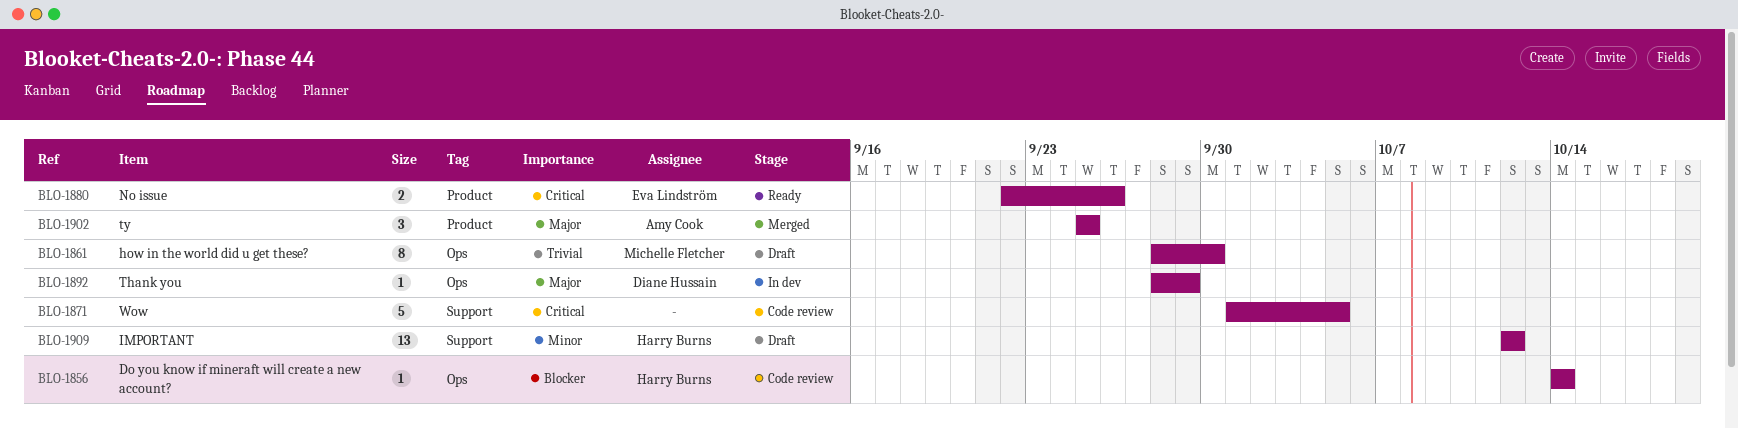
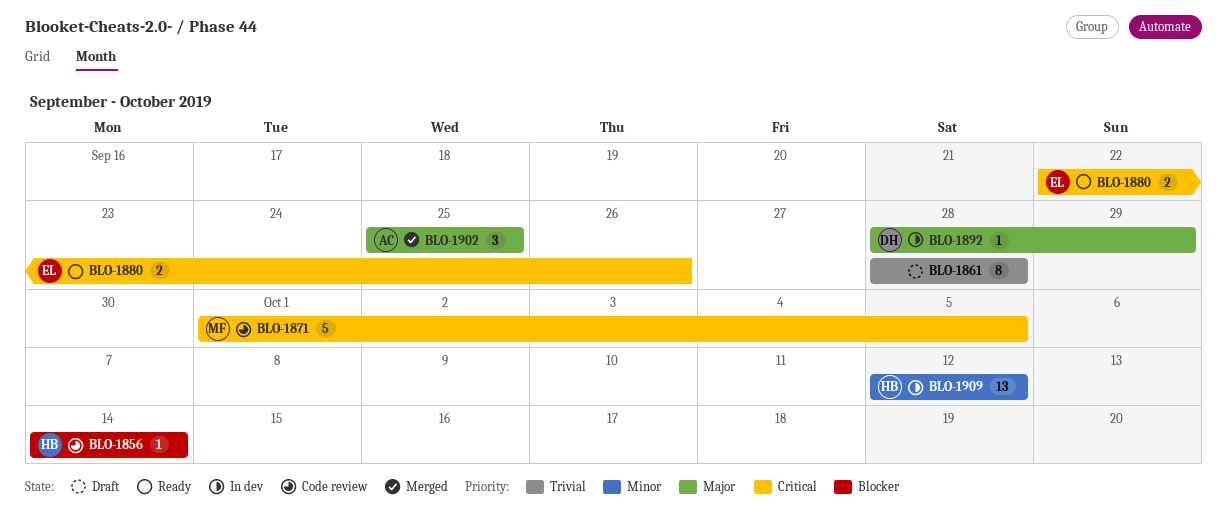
BLO-1861, owner: Michelle Fletcher -> none
BLO-1861, due: Sep 30 -> Sep 28
BLO-1871, owner: none -> Michelle Fletcher
BLO-1909, status: Draft -> In dev

